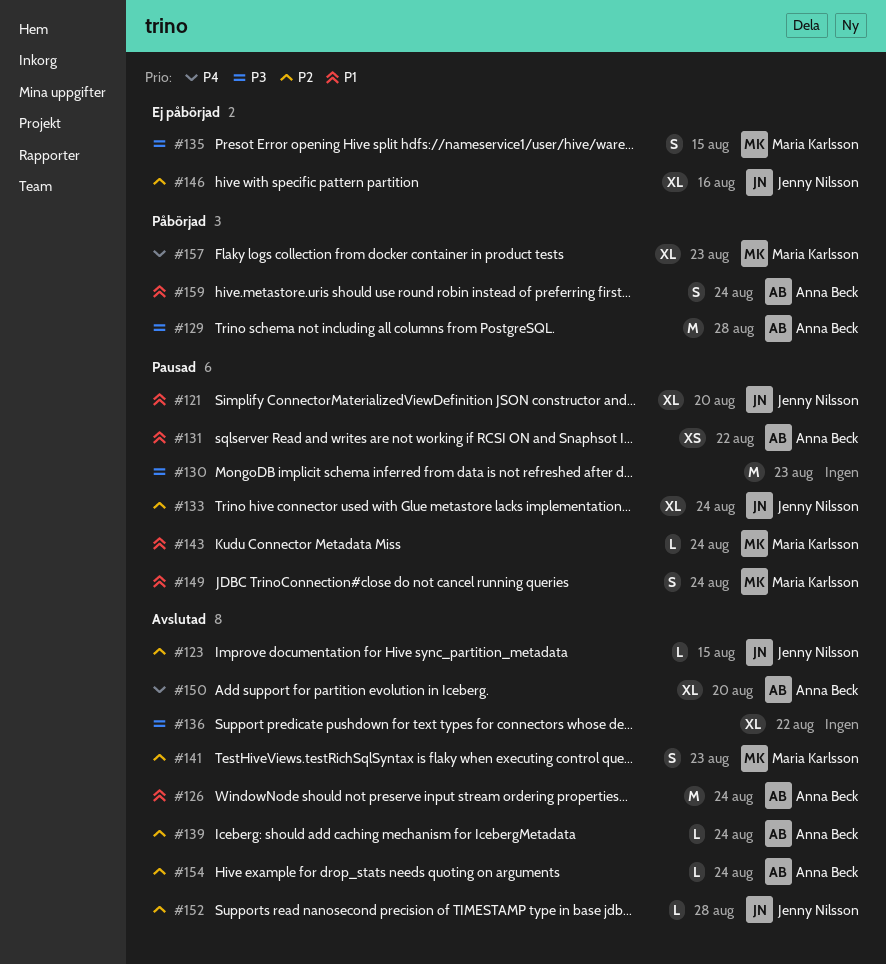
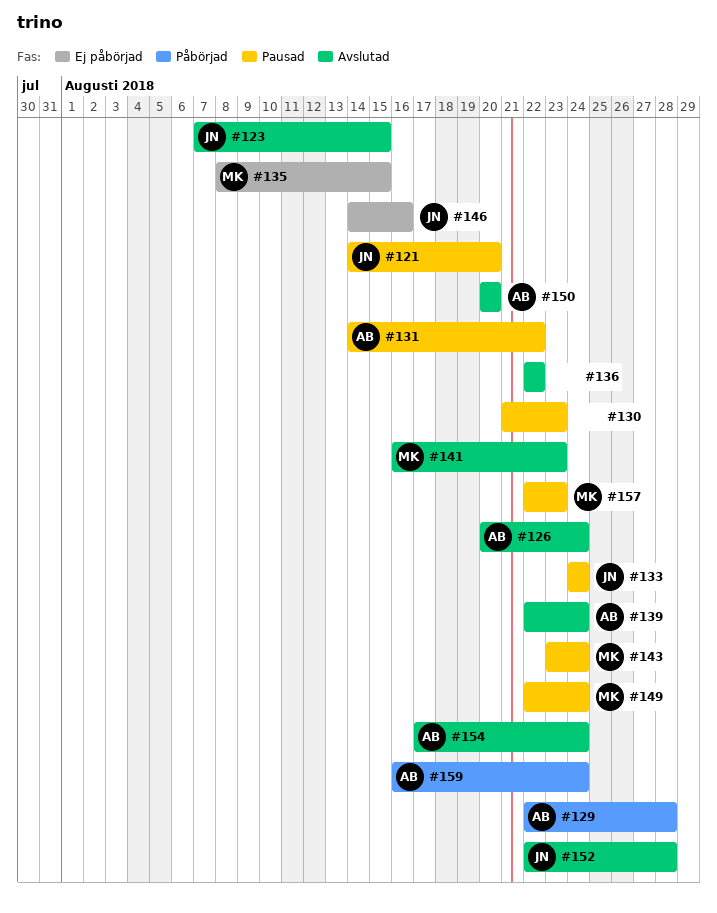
#157, status: Påbörjad -> Pausad

